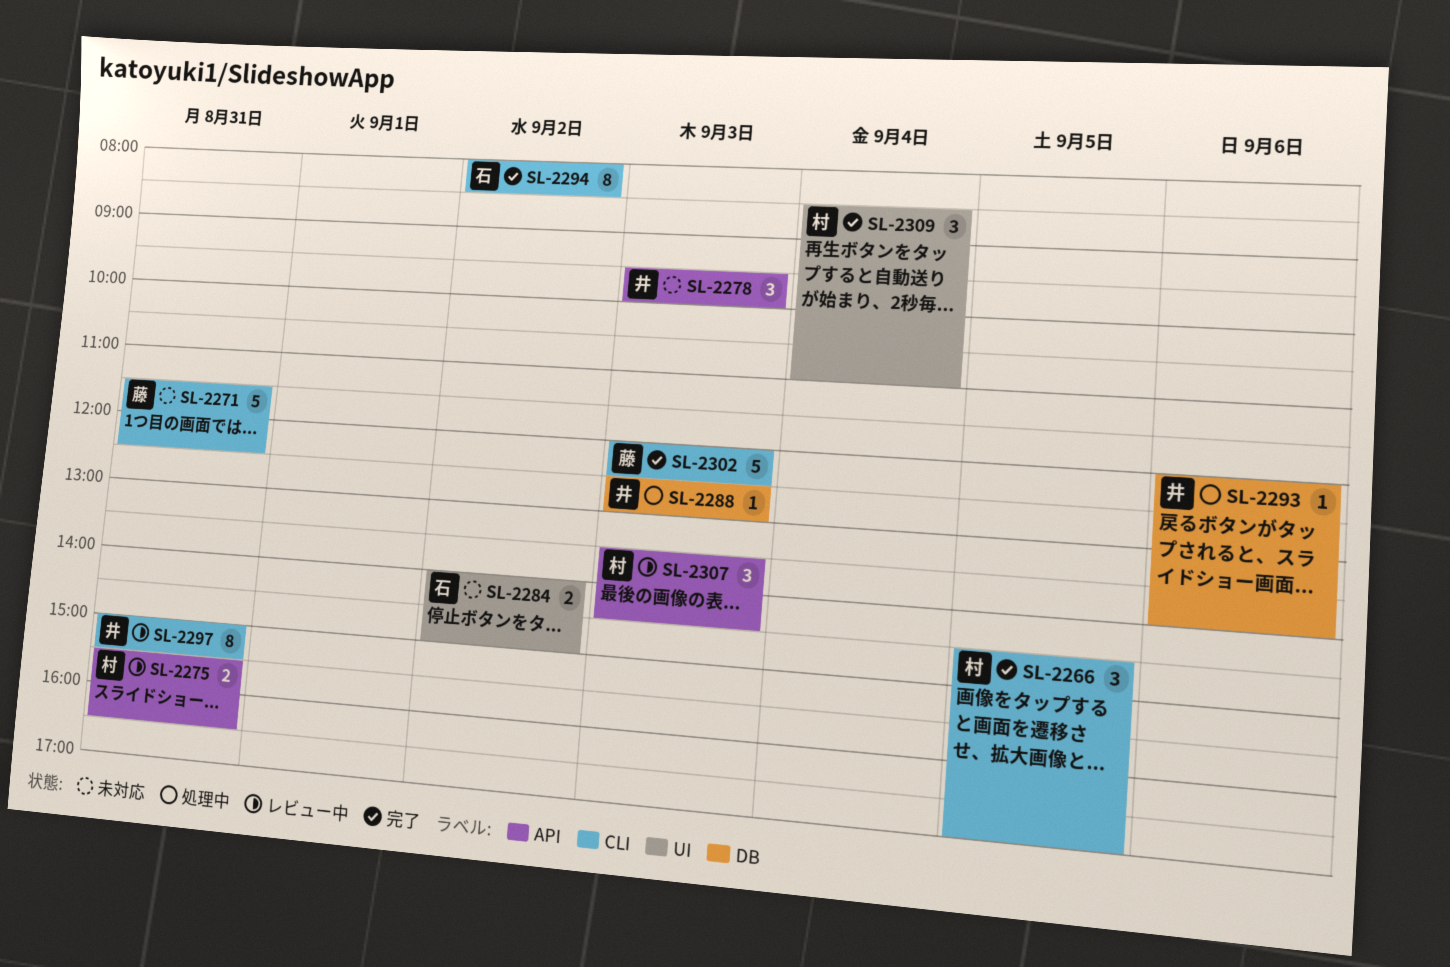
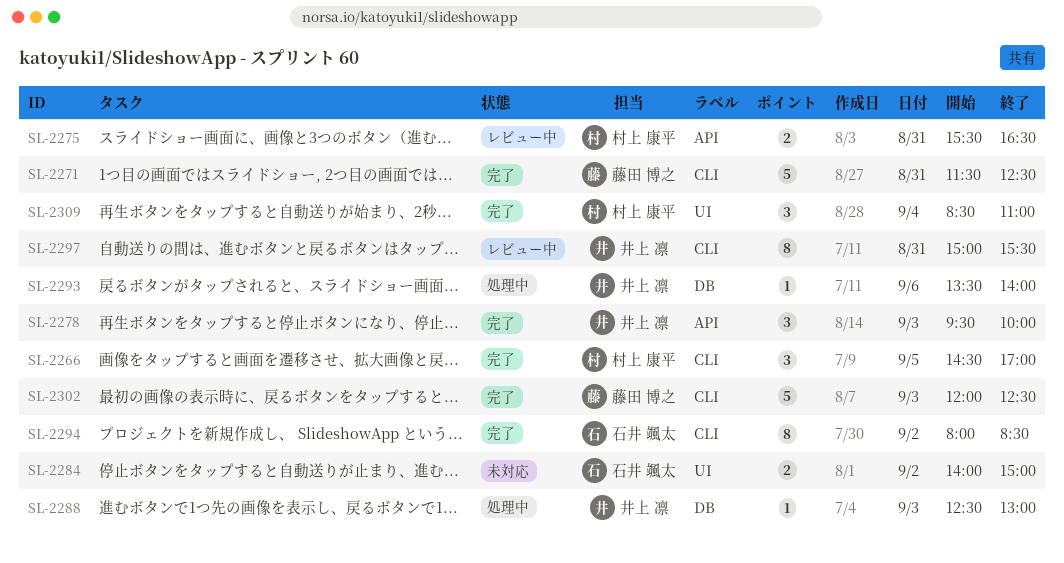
SL-2271, status: 未対応 -> 完了
SL-2278, status: 未対応 -> 完了
SL-2293, begins: 12:00 -> 13:30
SL-2307: present -> none

